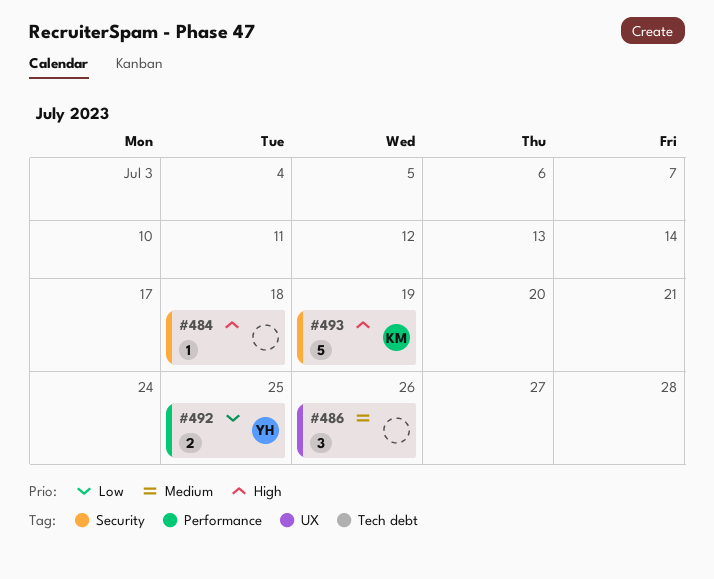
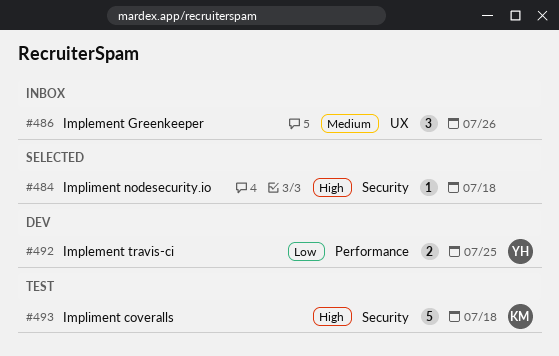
#493, due: Jul 19 -> Jul 18

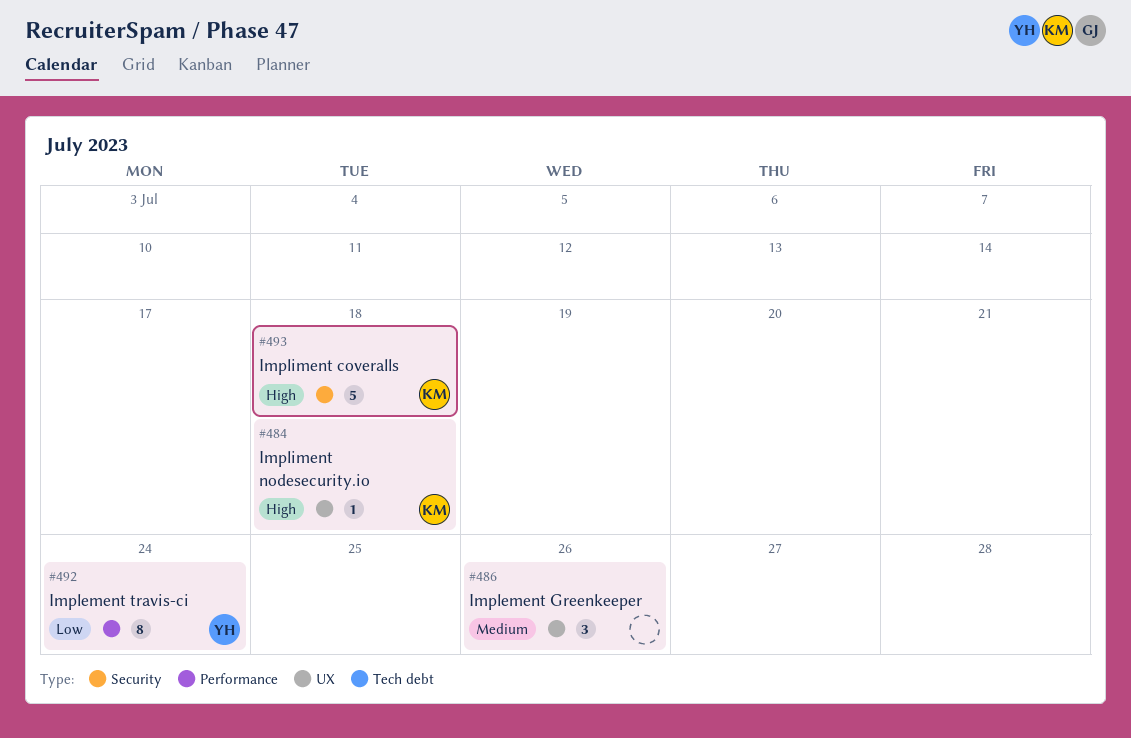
#484, owner: none -> KM
#484, label: Security -> UX
#492, estimate: 2 -> 8
#492, due: Jul 25 -> Jul 24

